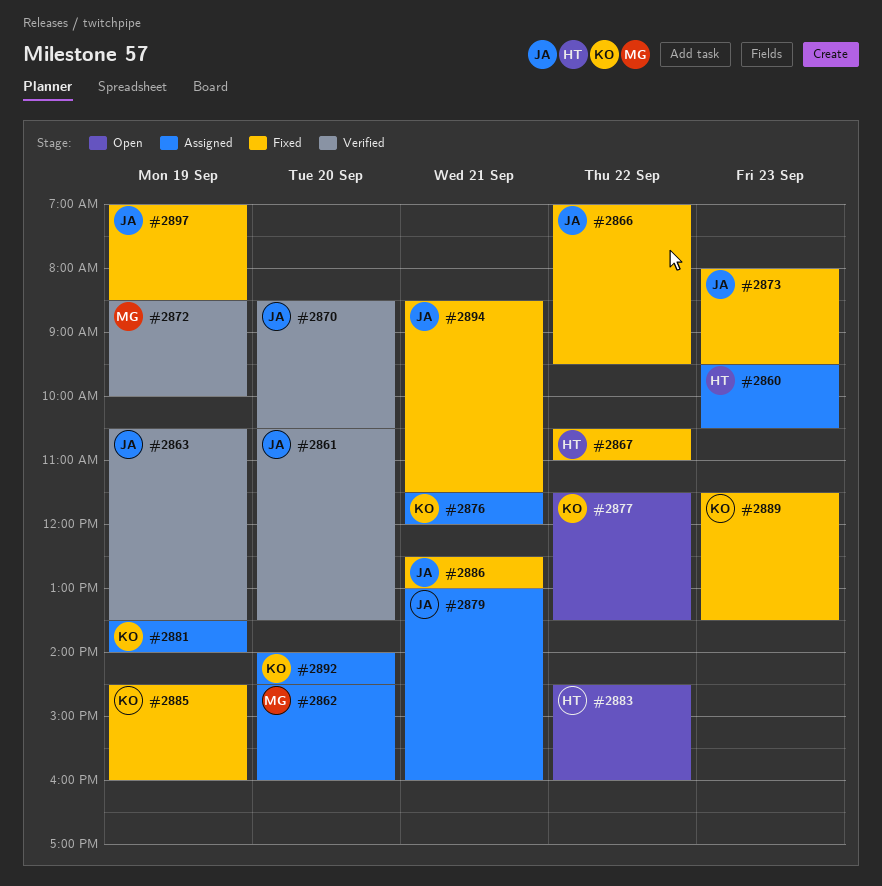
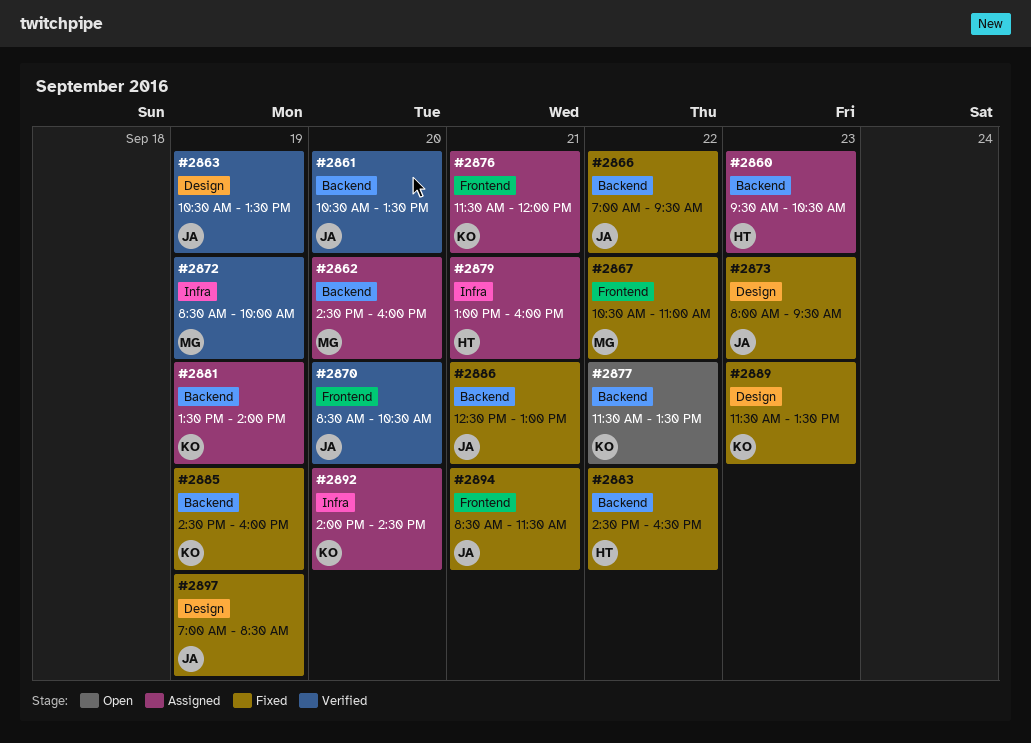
#2867, owner: HT -> MG
#2879, owner: JA -> HT
#2883, status: Open -> Fixed
#2883, ends: 16:00 -> 16:30

